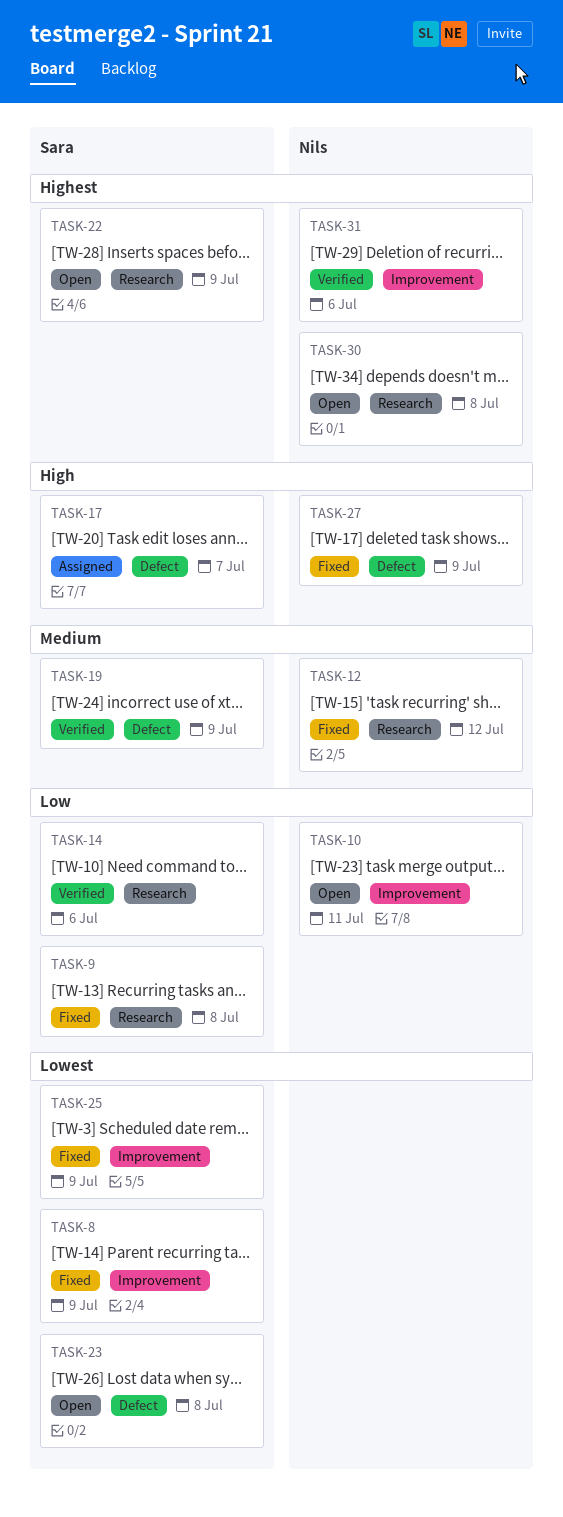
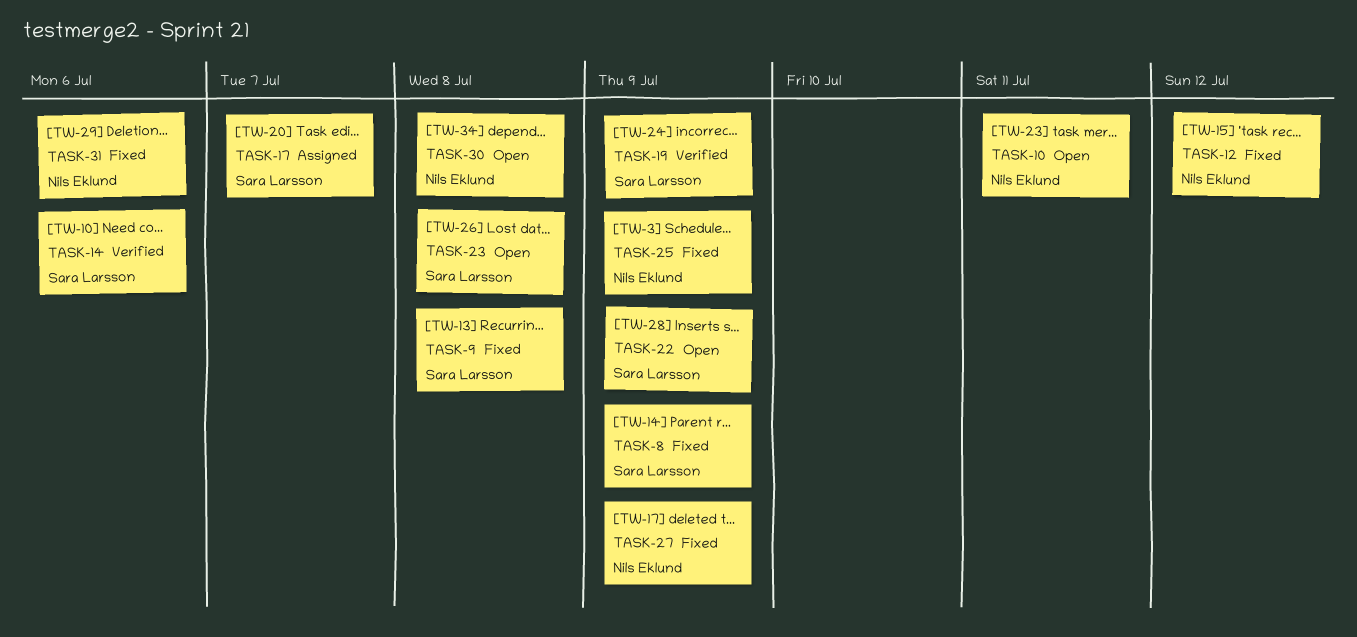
TASK-25, owner: Sara Larsson -> Nils Eklund
TASK-31, status: Verified -> Fixed

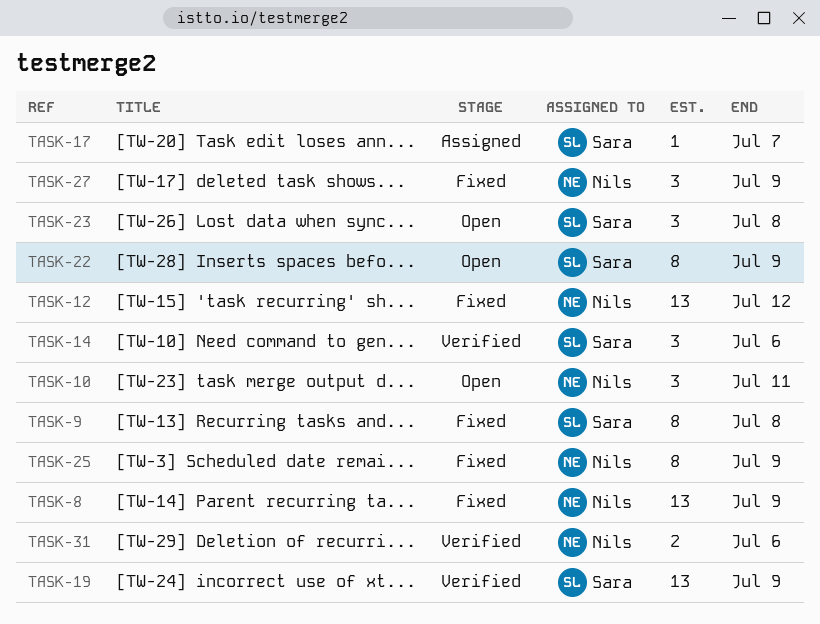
TASK-8, owner: Sara Larsson -> Nils Eklund
TASK-30: present -> none
TASK-31, status: Fixed -> Verified

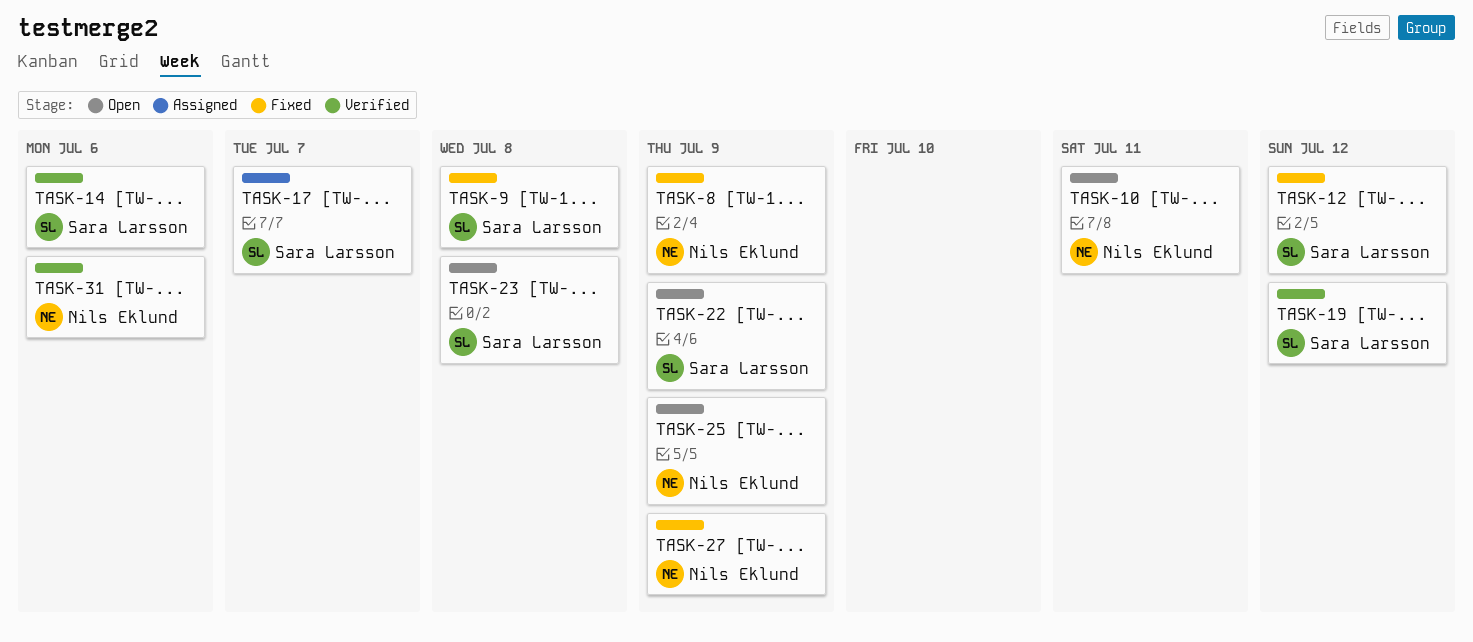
TASK-12, owner: Nils Eklund -> Sara Larsson
TASK-19, due: Jul 9 -> Jul 12
TASK-25, status: Fixed -> Open

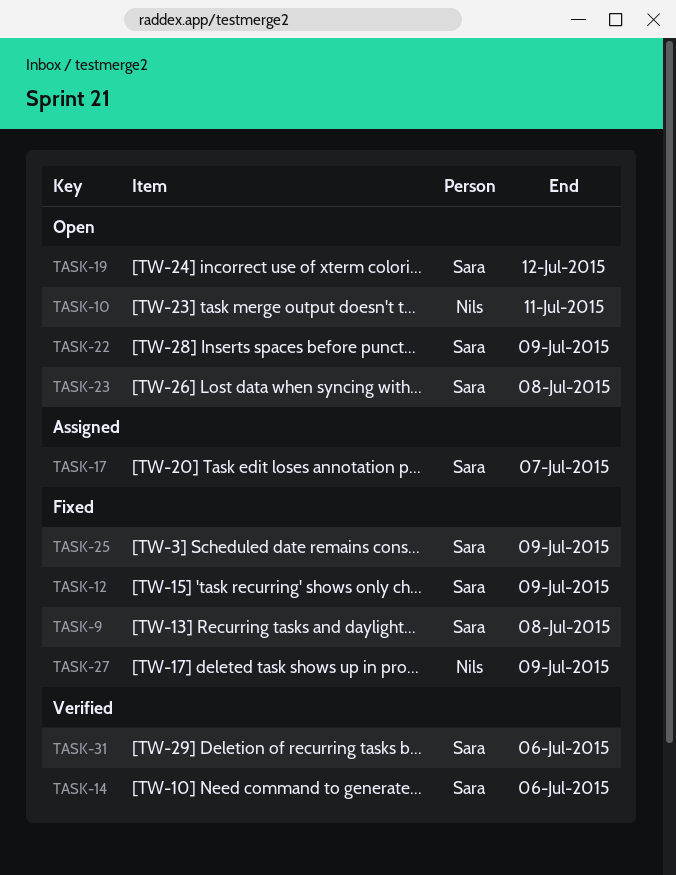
TASK-8: present -> none
TASK-12, due: Jul 12 -> Jul 9
TASK-19, status: Verified -> Open
TASK-25, status: Open -> Fixed
TASK-25, owner: Nils Eklund -> Sara Larsson
TASK-31, owner: Nils Eklund -> Sara Larsson

